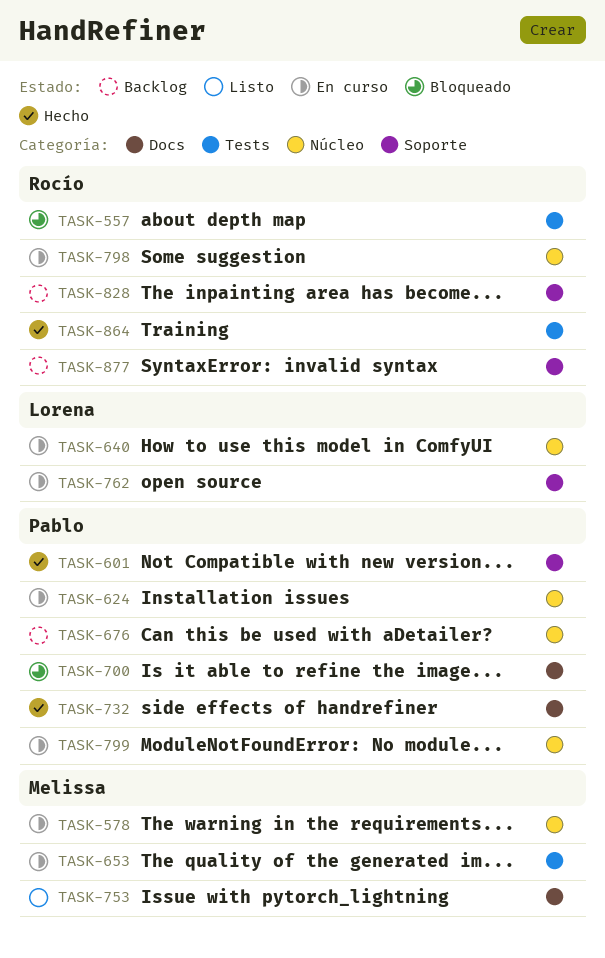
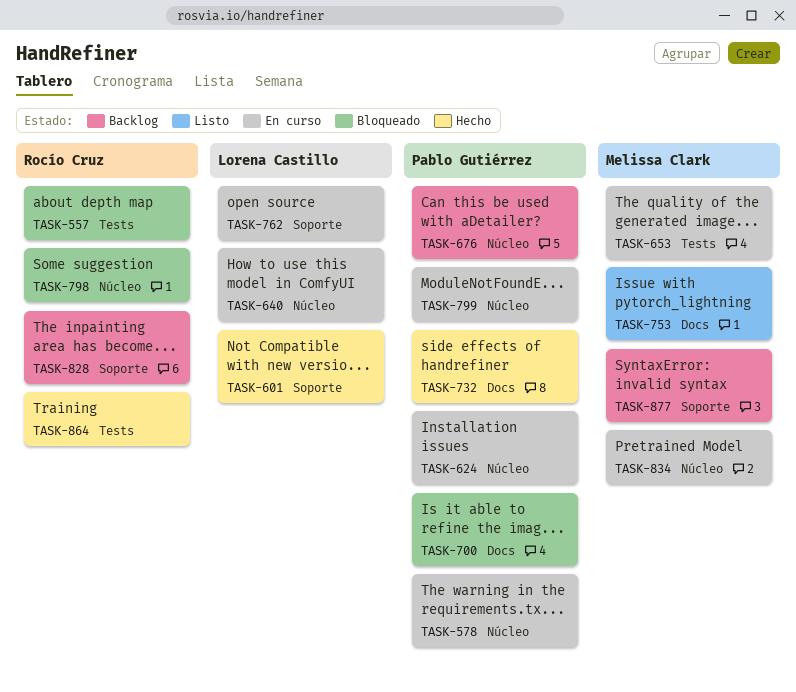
TASK-578, owner: Melissa Clark -> Pablo Gutiérrez
TASK-601, owner: Pablo Gutiérrez -> Lorena Castillo
TASK-798, status: En curso -> Bloqueado
TASK-834: none -> present
TASK-877, owner: Rocío Cruz -> Melissa Clark

